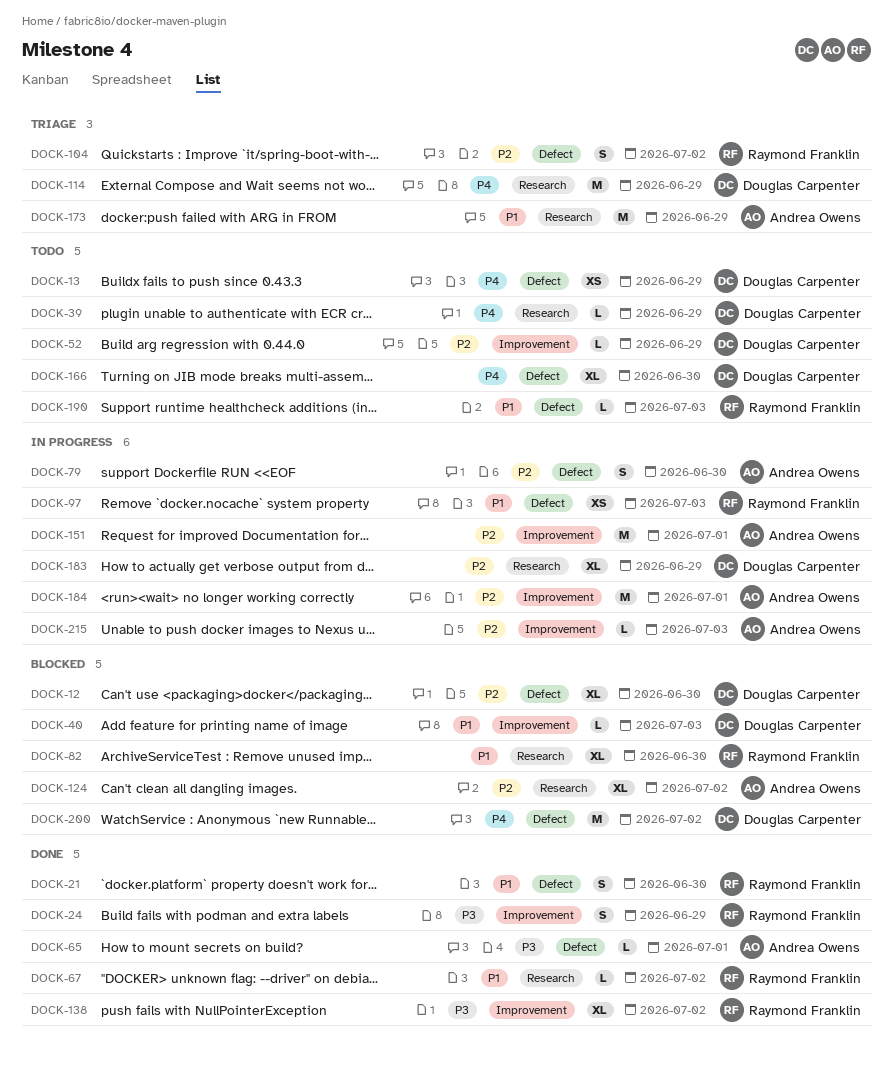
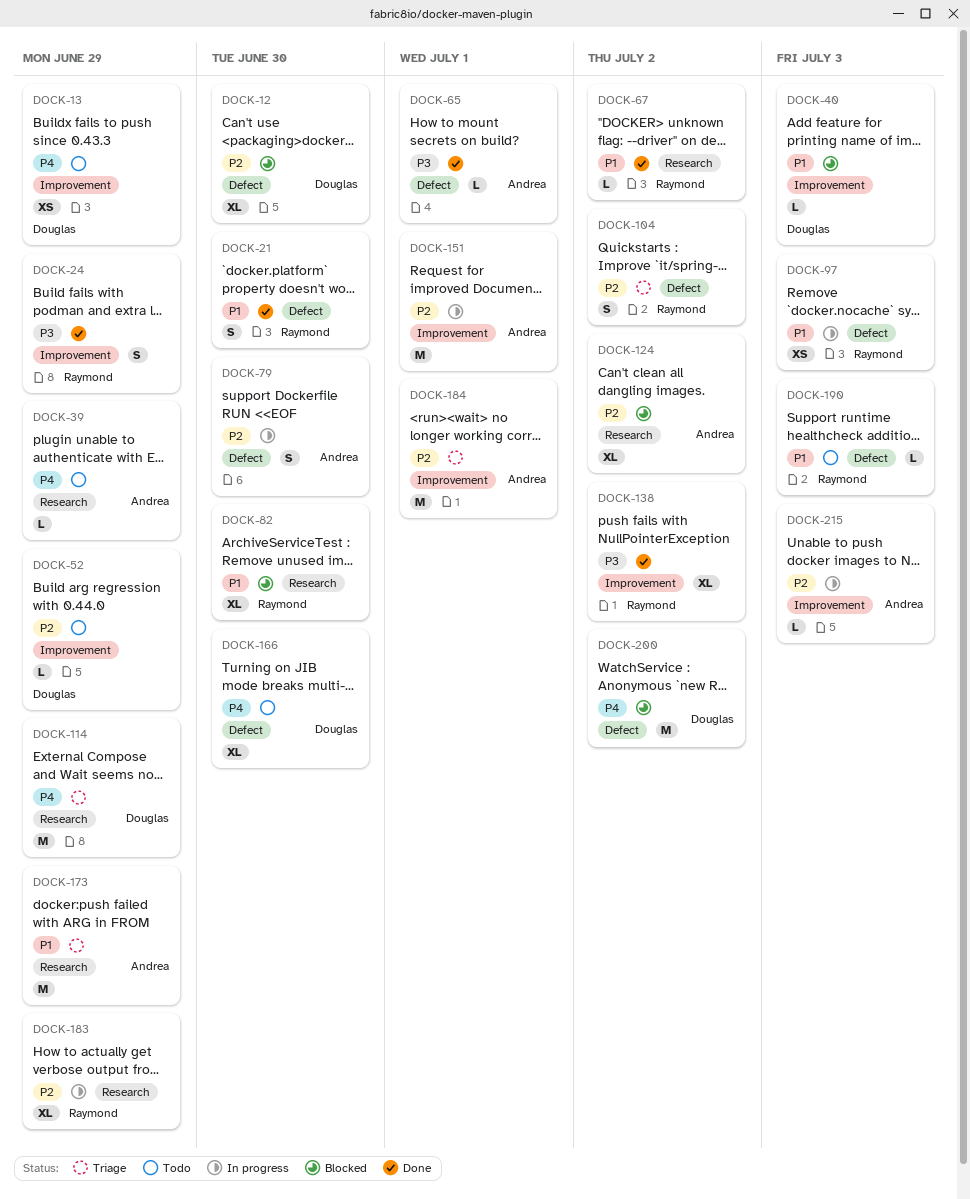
DOCK-13, label: Defect -> Improvement
DOCK-39, owner: Douglas Carpenter -> Andrea Owens
DOCK-183, owner: Douglas Carpenter -> Raymond Franklin
DOCK-184, status: In progress -> Triage

